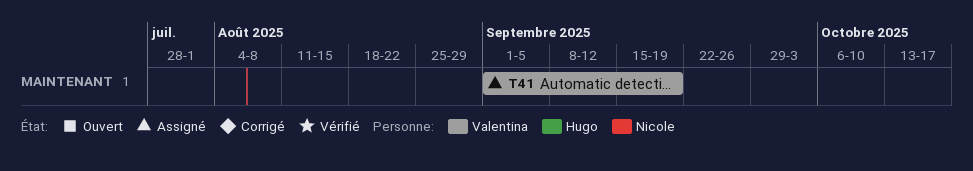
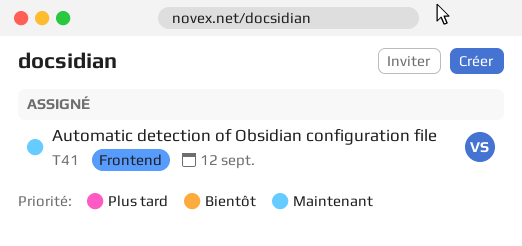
T41, due: Sep 19 -> Sep 12

